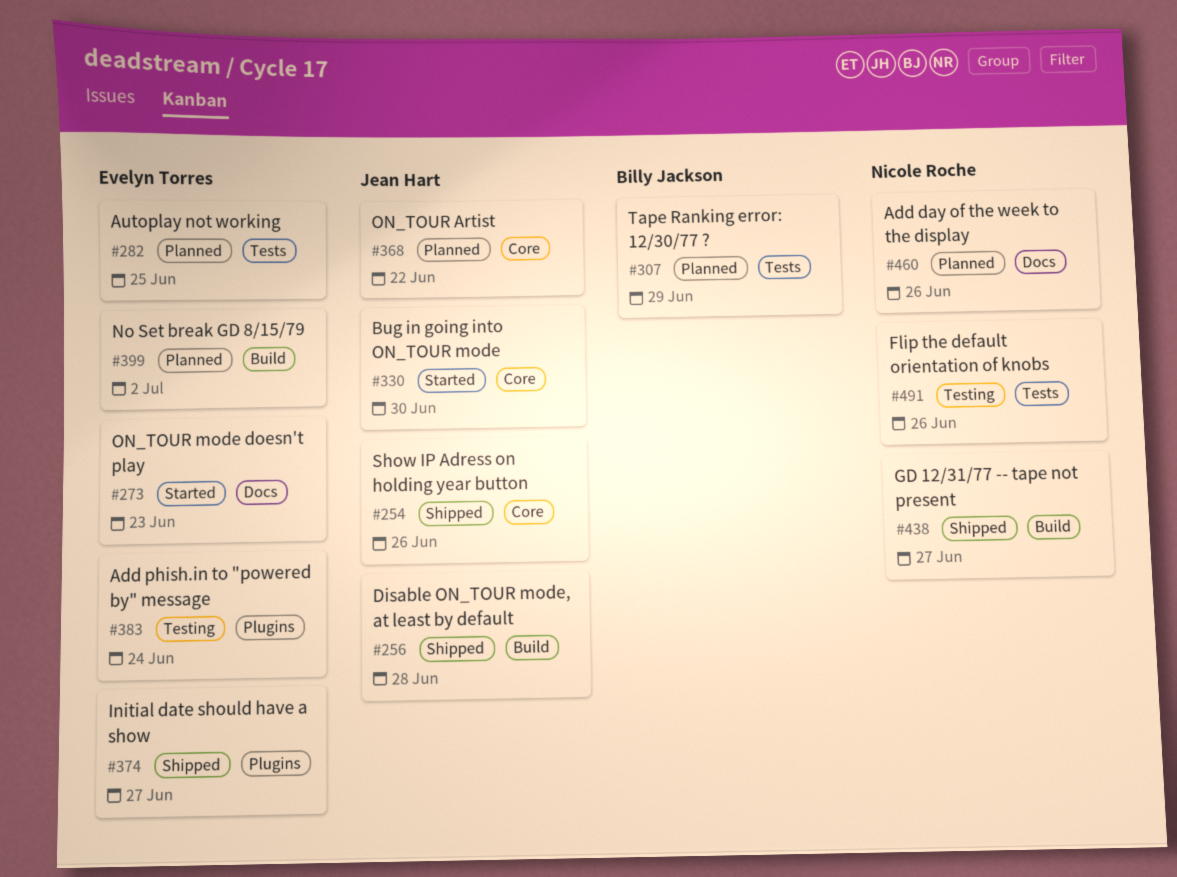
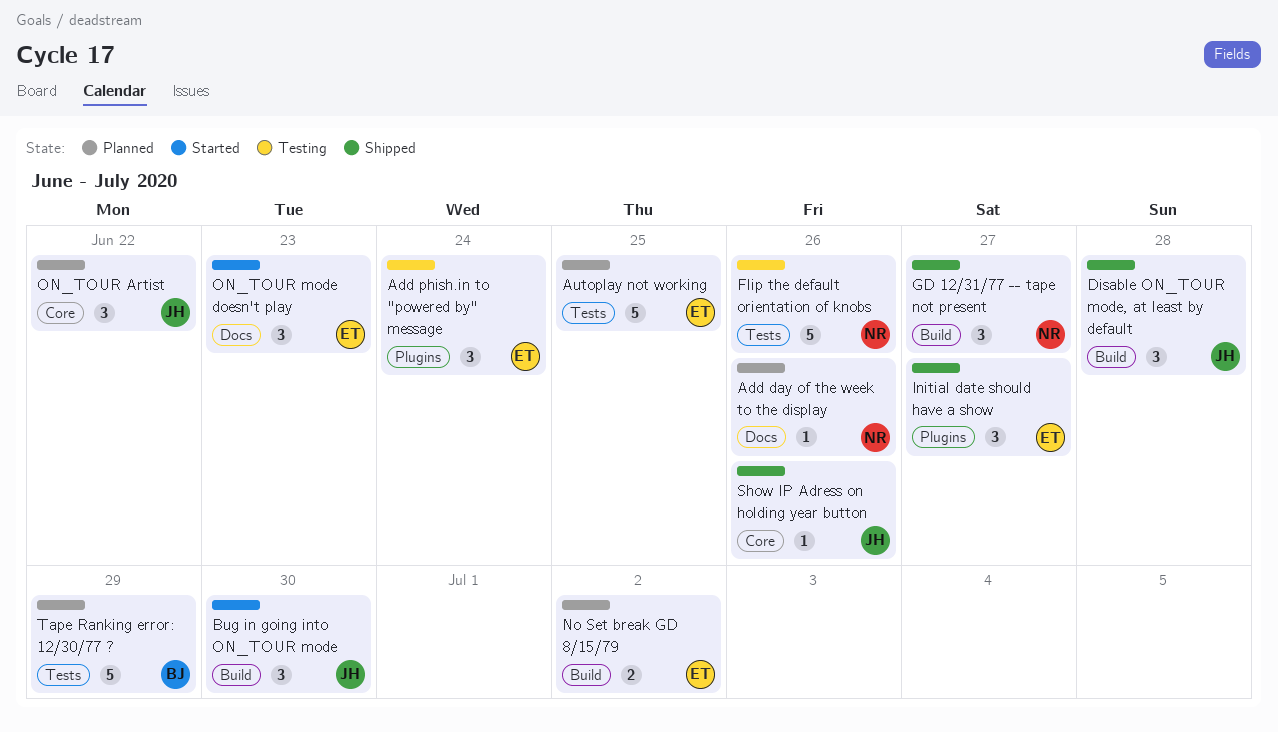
Bug in going into ON_TOUR mode, label: Core -> Build

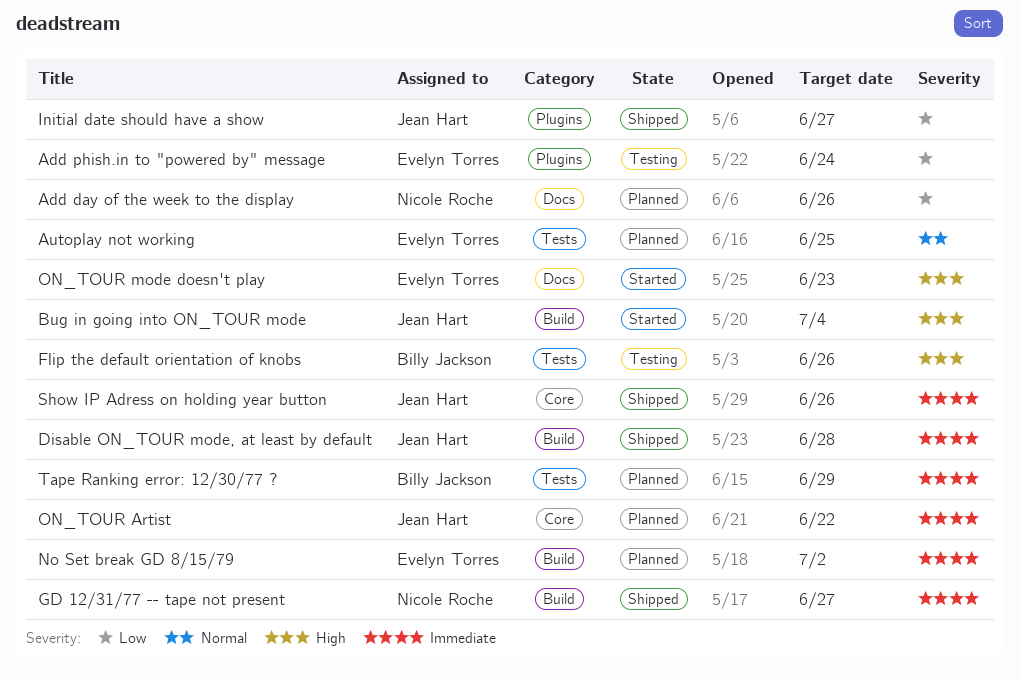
Bug in going into ON_TOUR mode, due: Jun 30 -> Jul 4
Flip the default orientation of knobs, owner: Nicole Roche -> Billy Jackson
Initial date should have a show, owner: Evelyn Torres -> Jean Hart

